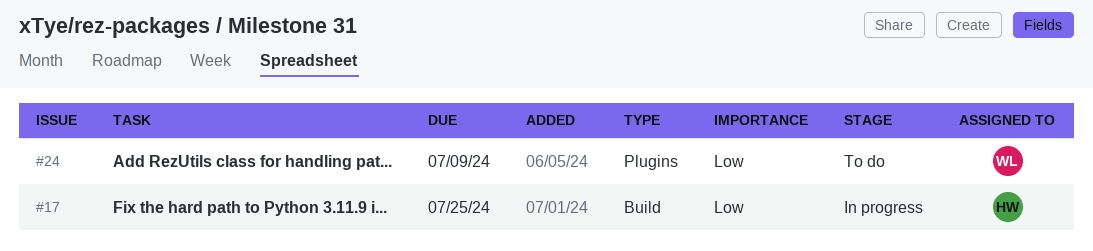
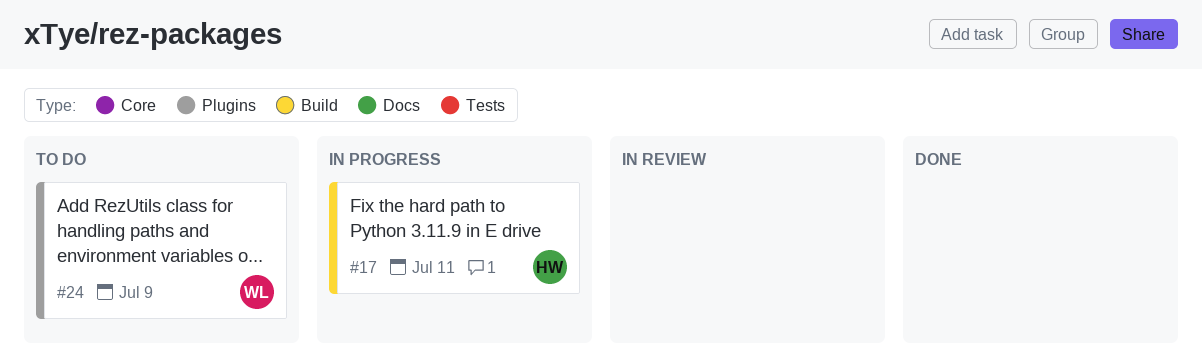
#17, due: Jul 25 -> Jul 11

